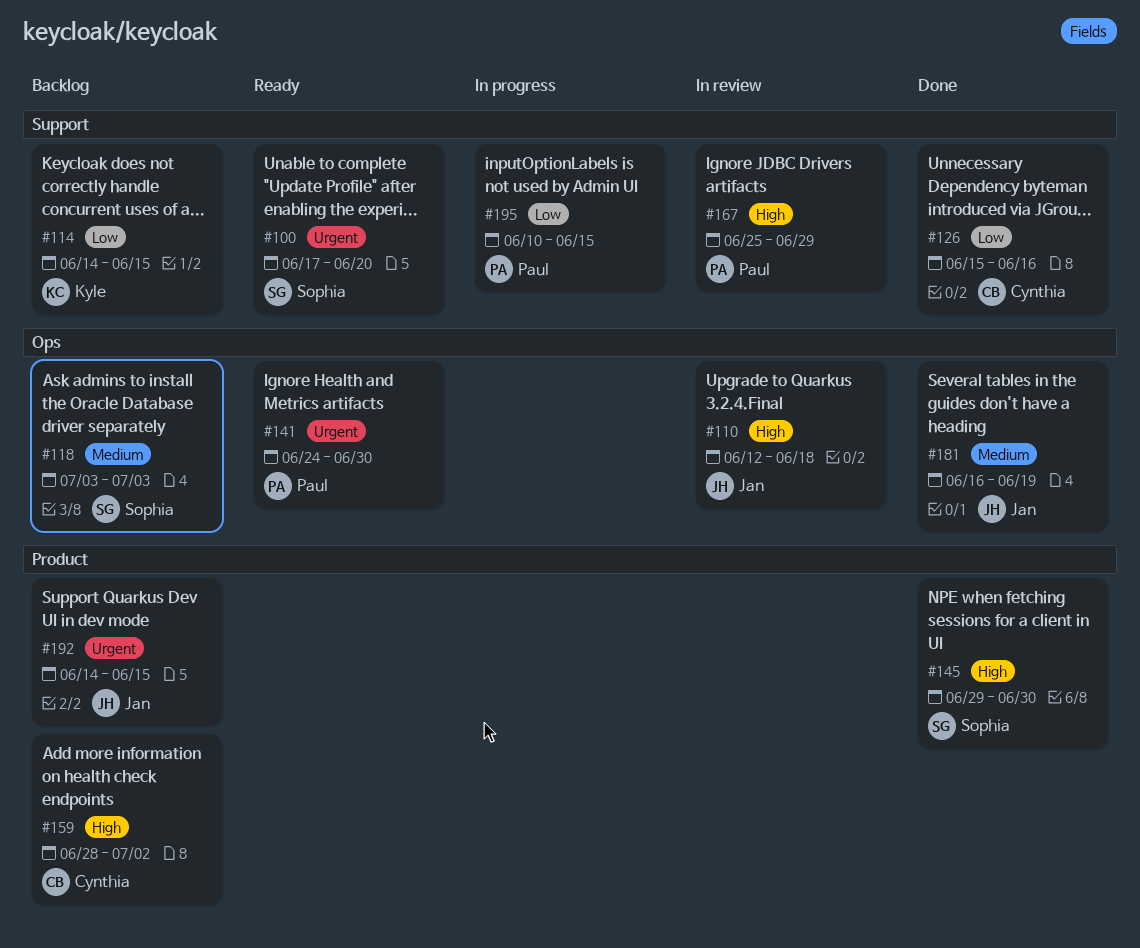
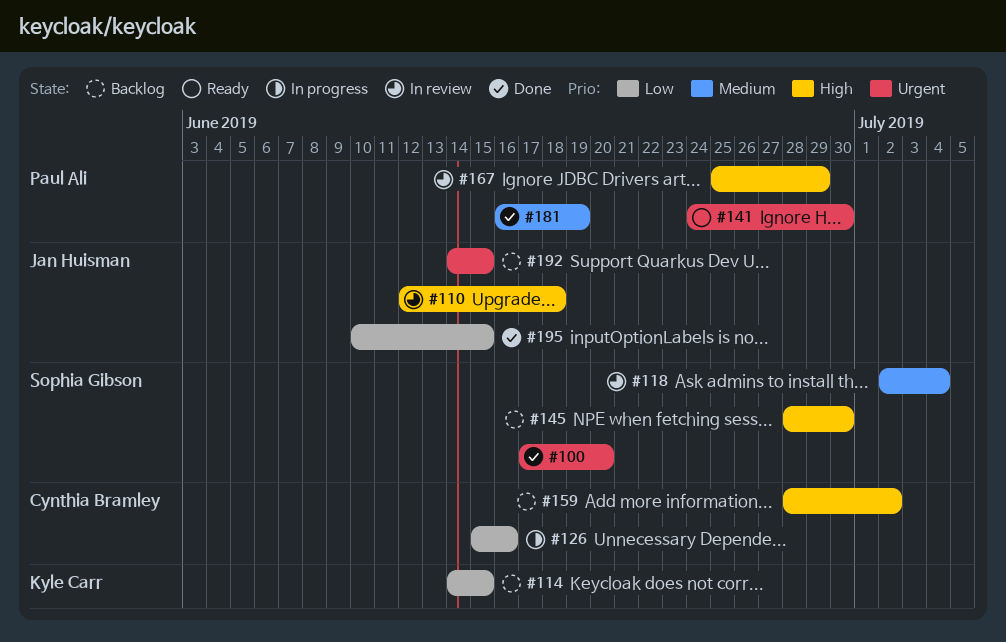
#100, status: Ready -> Done
#118, status: Backlog -> In review
#118, start: Jul 3 -> Jul 2
#118, due: Jul 3 -> Jul 4
#126, status: Done -> In progress
#145, status: Done -> Backlog
#145, start: Jun 29 -> Jun 28
#181, owner: Jan Huisman -> Paul Ali
#195, status: In progress -> Done
#195, owner: Paul Ali -> Jan Huisman

